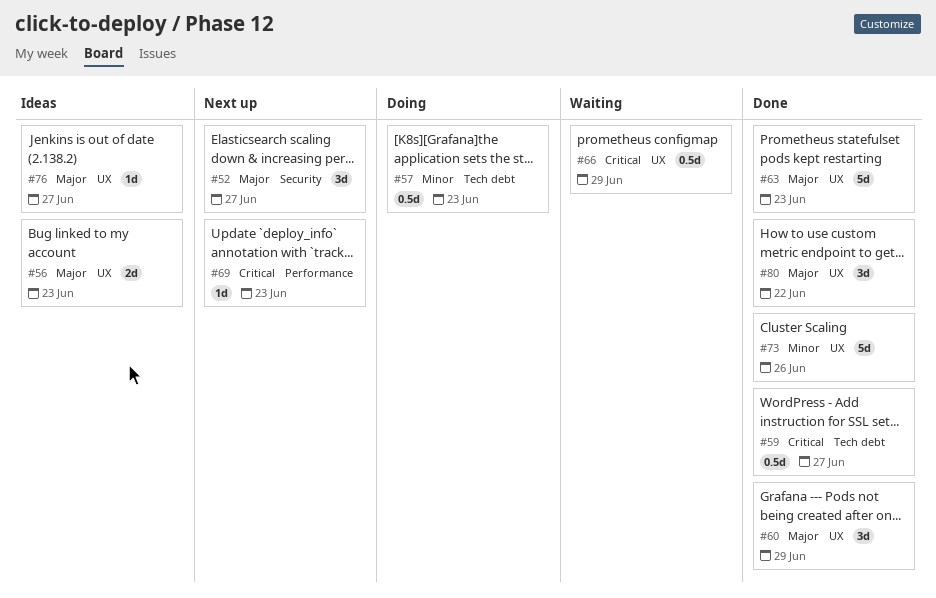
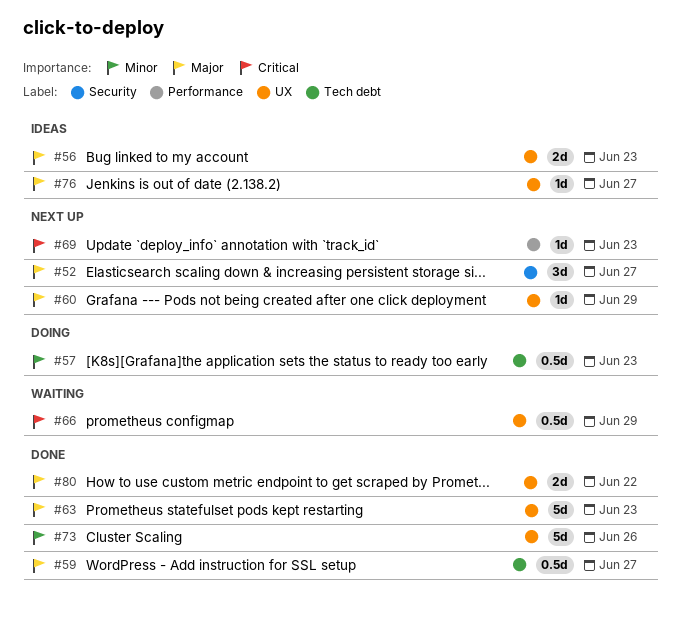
#59, priority: Critical -> Major
#60, status: Done -> Next up
#60, estimate: 3d -> 1d
#80, estimate: 3d -> 2d

